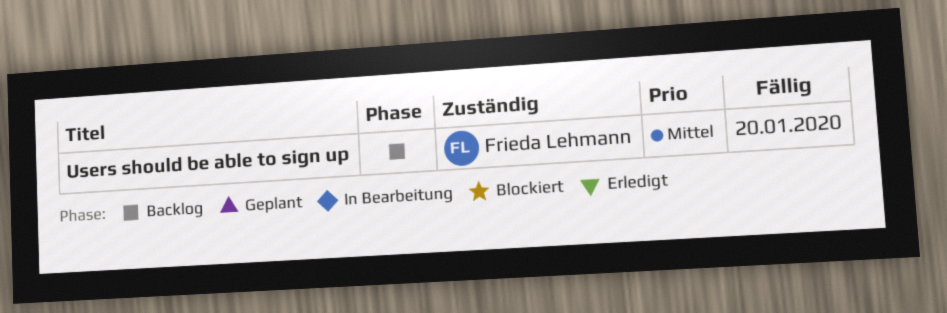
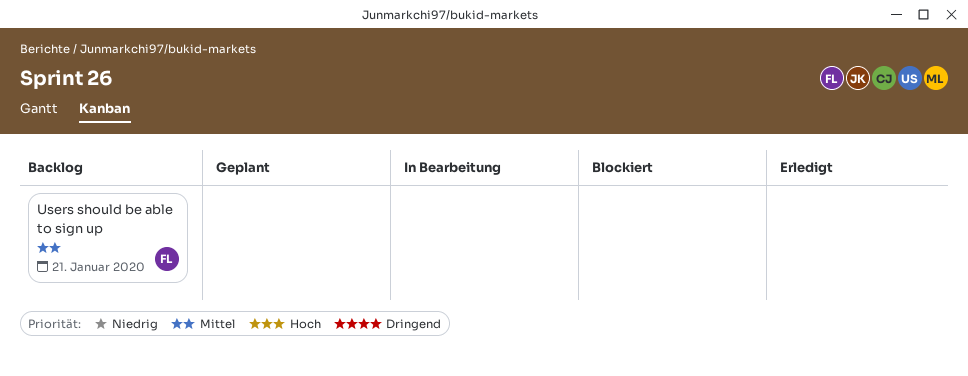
Users should be able to sign up, due: Jan 20 -> Jan 21

